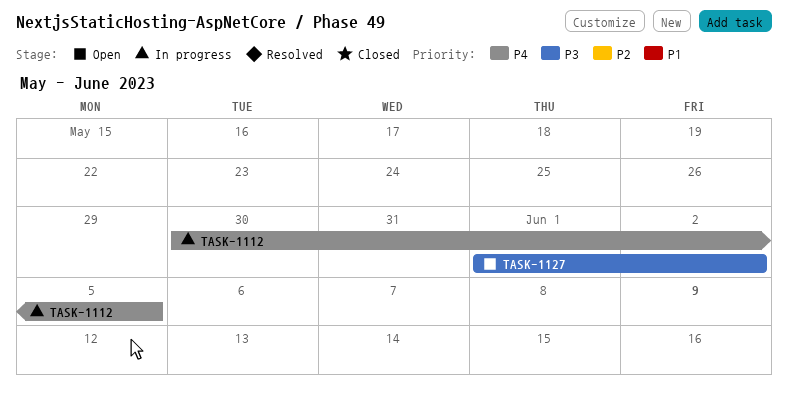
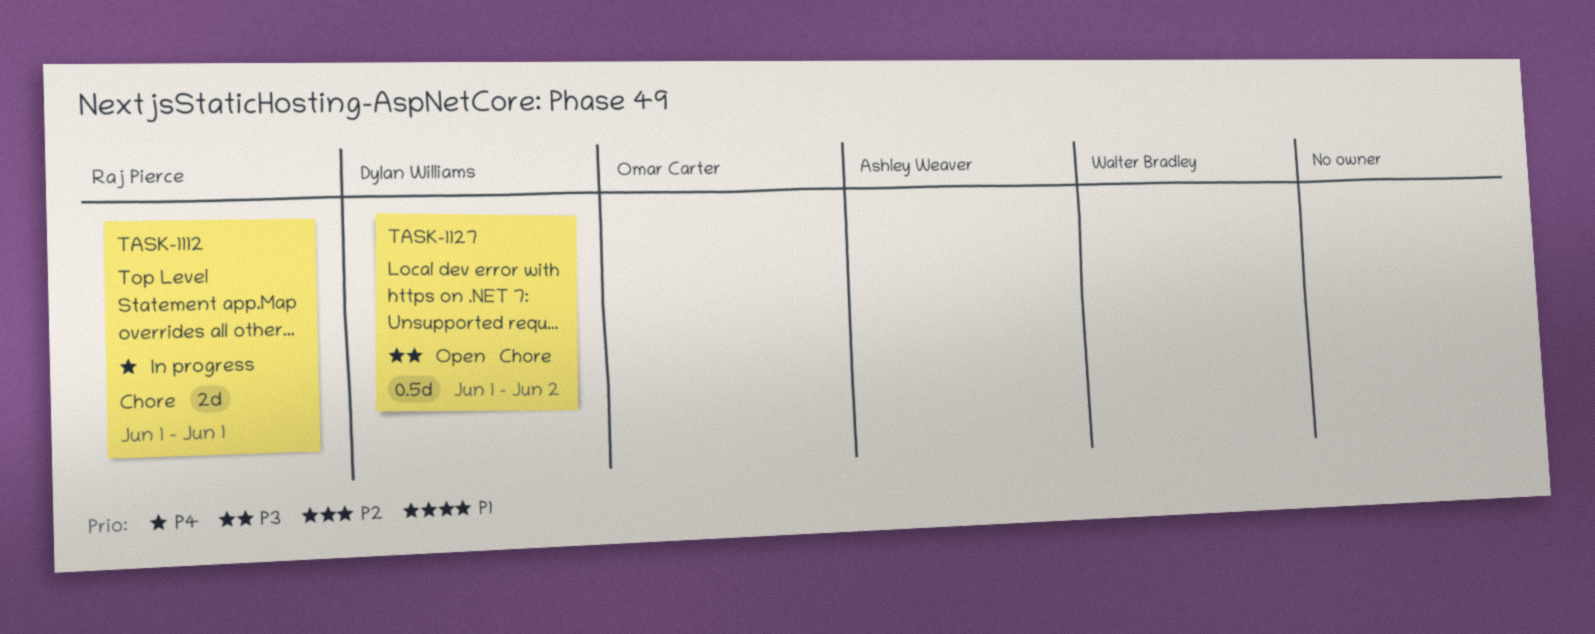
TASK-1112, start: May 30 -> Jun 1
TASK-1112, due: Jun 5 -> Jun 1

